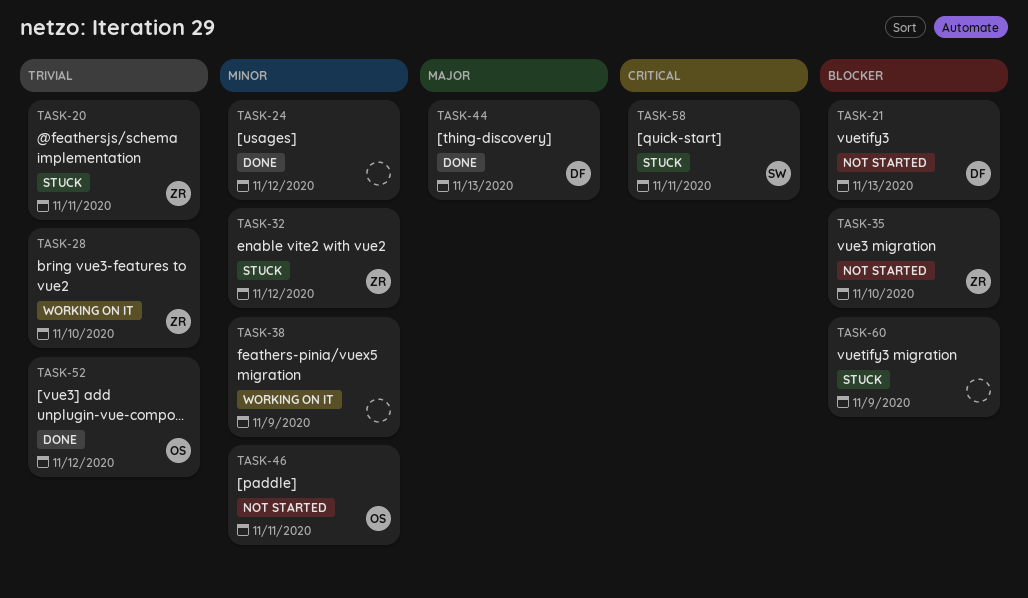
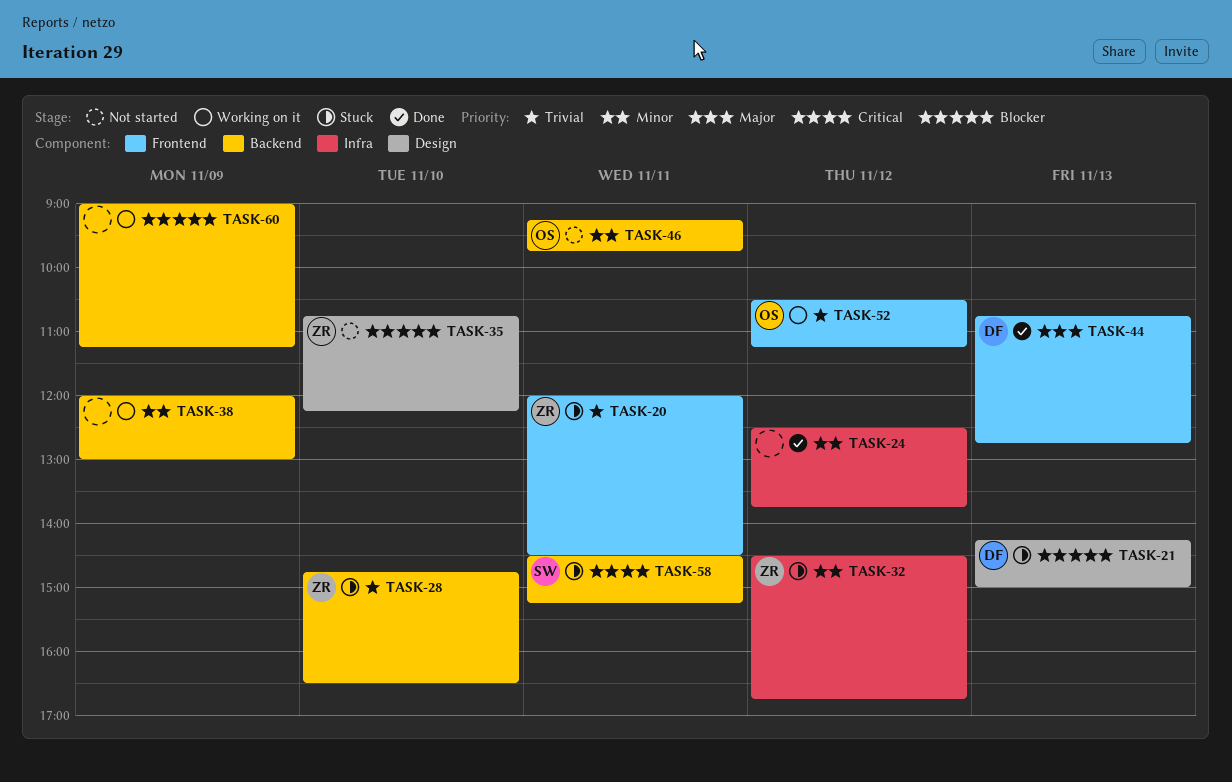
TASK-21, status: Not started -> Stuck
TASK-28, status: Working on it -> Stuck
TASK-52, status: Done -> Working on it
TASK-60, status: Stuck -> Working on it

